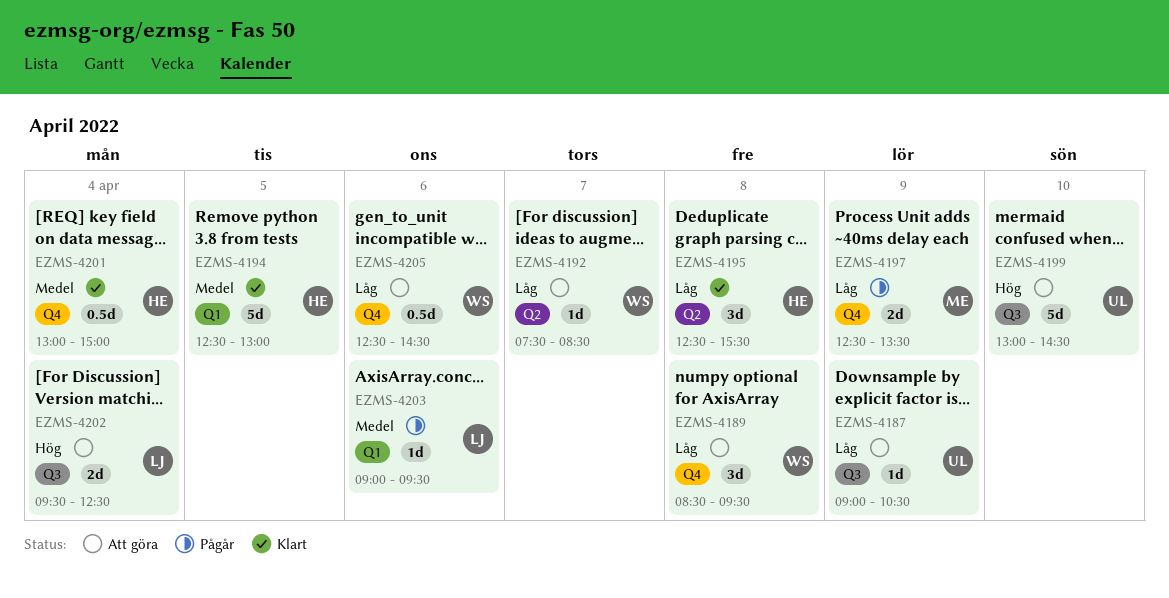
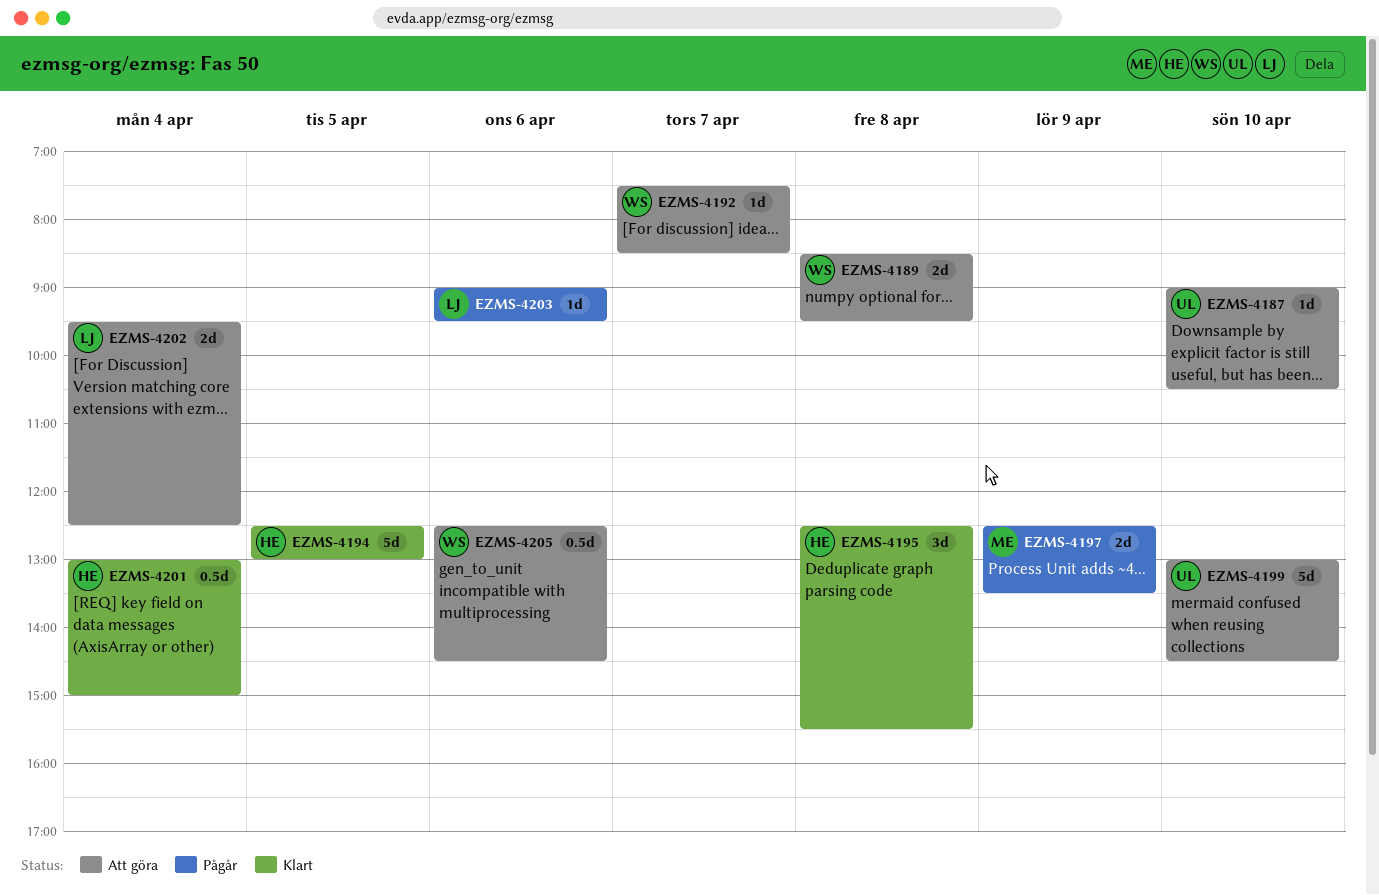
EZMS-4187, day: Apr 9 -> Apr 10
EZMS-4189, estimate: 3d -> 2d

